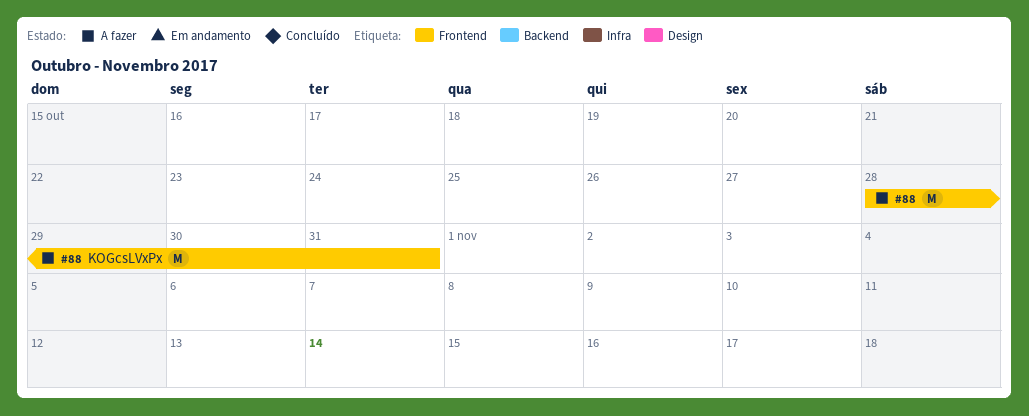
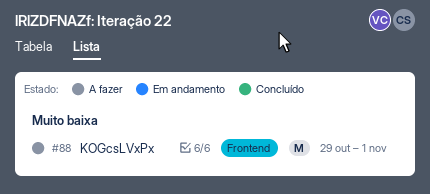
#88, start: Oct 28 -> Oct 29
#88, due: Oct 31 -> Nov 1

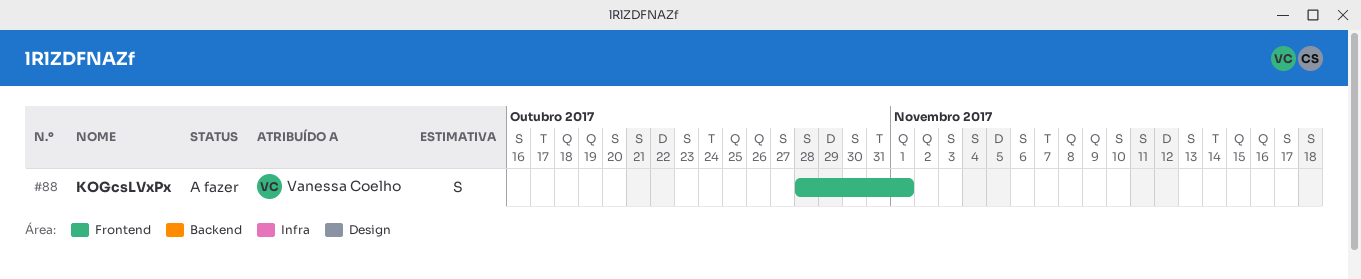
#88, estimate: M -> S
#88, start: Oct 29 -> Oct 28

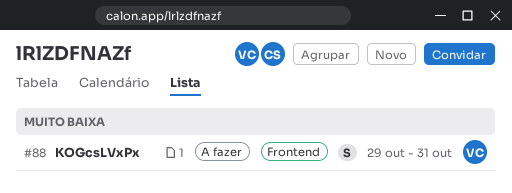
#88, start: Oct 28 -> Oct 29
#88, due: Nov 1 -> Oct 31

